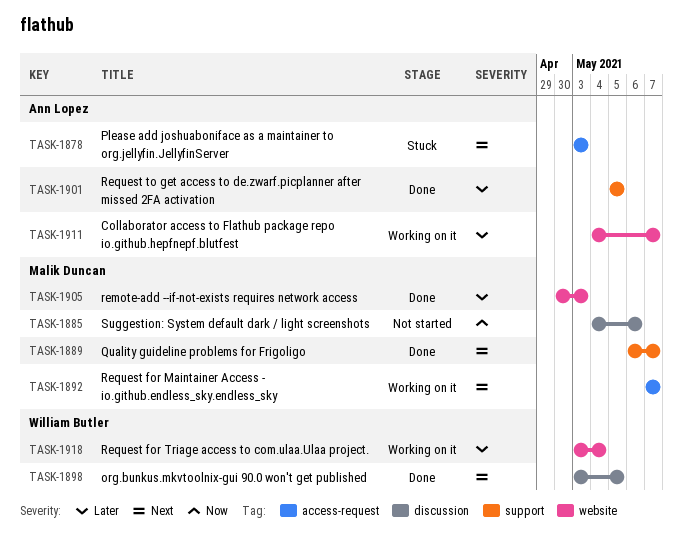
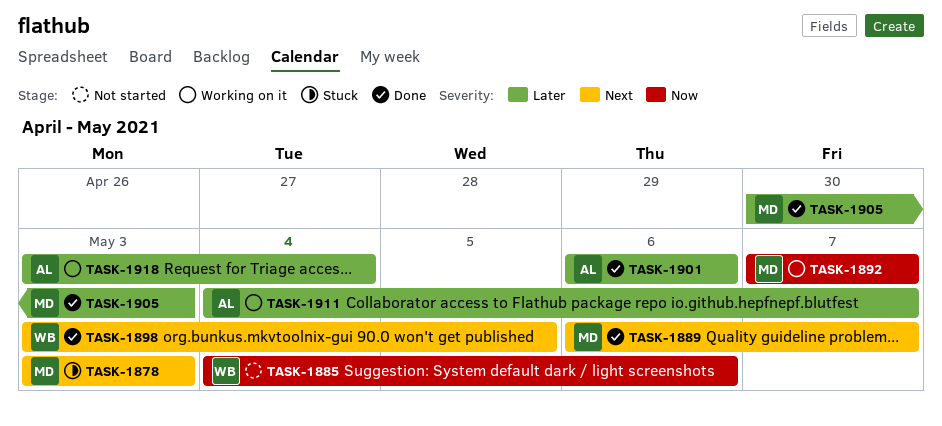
TASK-1878, owner: Ann Lopez -> Malik Duncan
TASK-1885, owner: Malik Duncan -> William Butler
TASK-1892, priority: Next -> Now
TASK-1901, start: May 5 -> May 6
TASK-1901, due: May 5 -> May 6
TASK-1918, owner: William Butler -> Ann Lopez

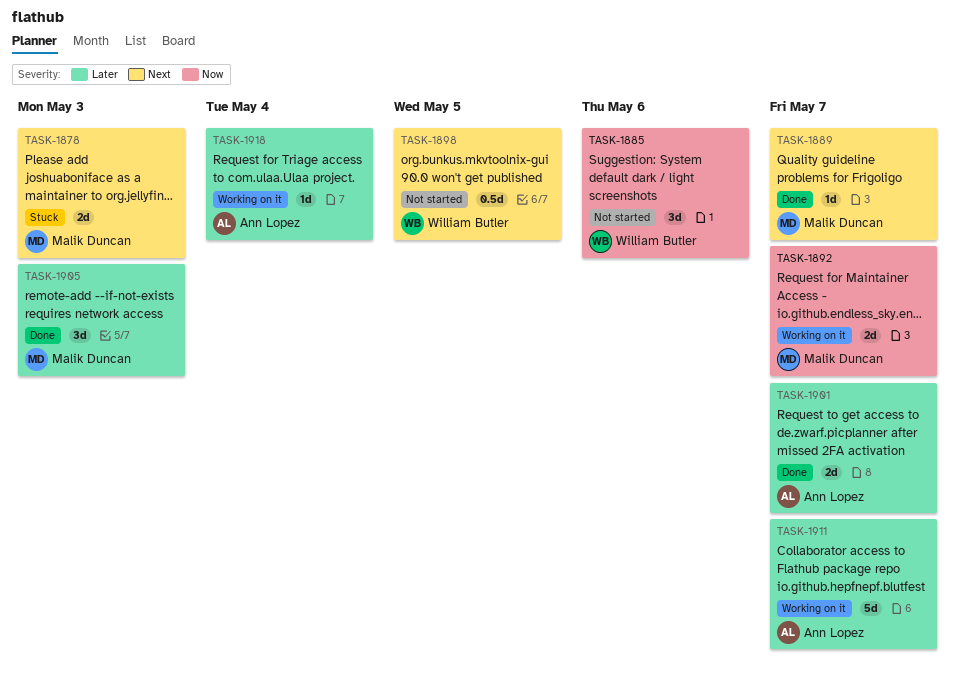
TASK-1898, status: Done -> Not started
TASK-1901, due: May 6 -> May 7

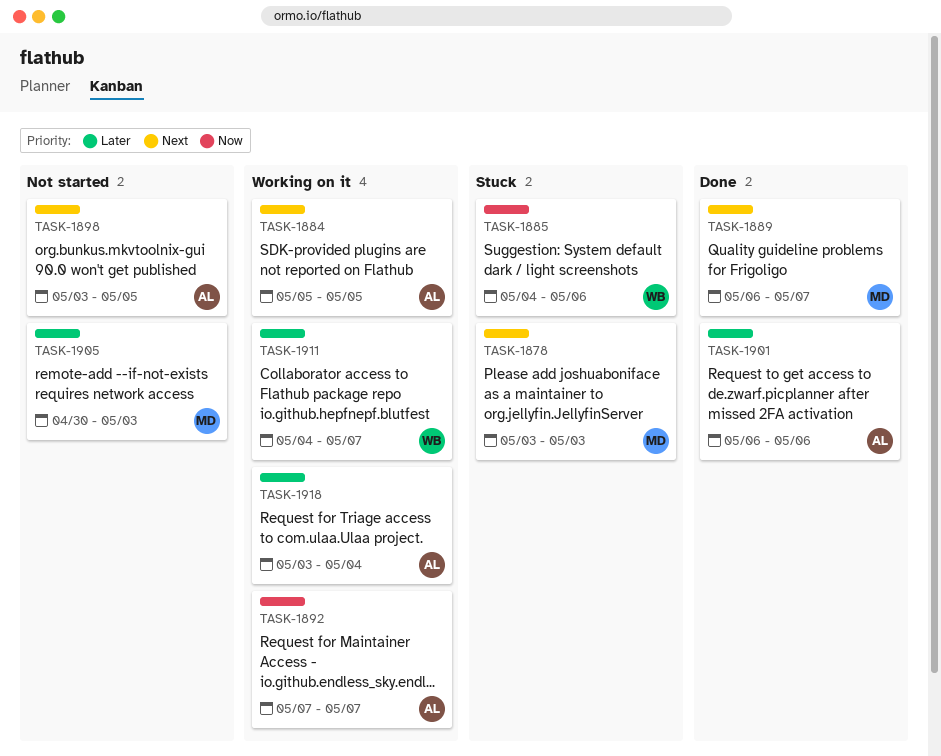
TASK-1884: none -> present
TASK-1885, status: Not started -> Stuck
TASK-1892, owner: Malik Duncan -> Ann Lopez
TASK-1898, owner: William Butler -> Ann Lopez
TASK-1901, due: May 7 -> May 6
TASK-1905, status: Done -> Not started
TASK-1911, owner: Ann Lopez -> William Butler

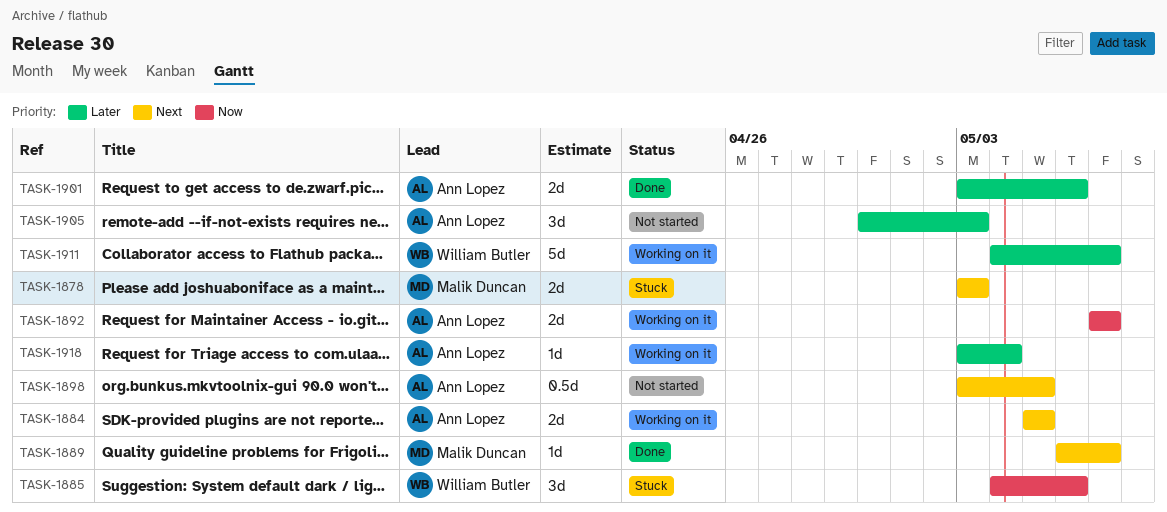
TASK-1901, start: May 6 -> May 3
TASK-1905, owner: Malik Duncan -> Ann Lopez

